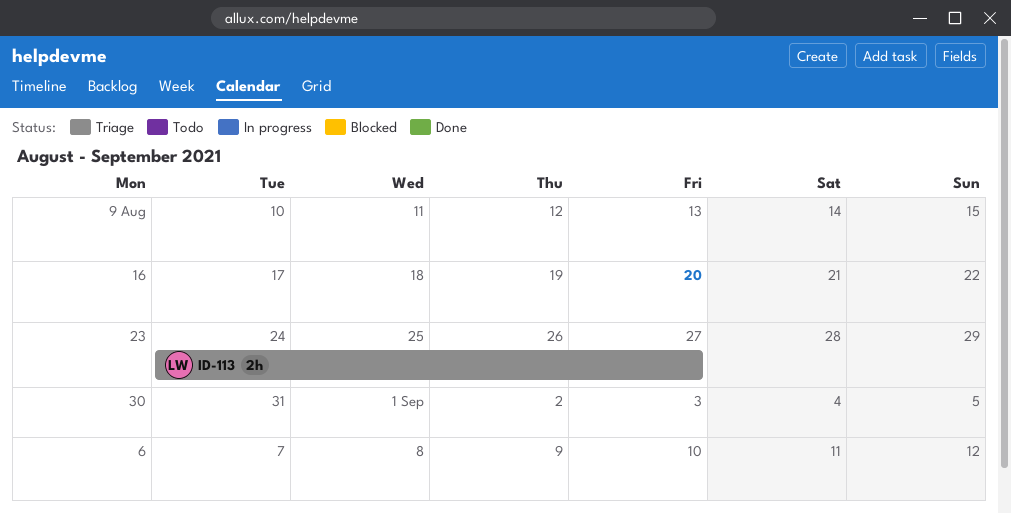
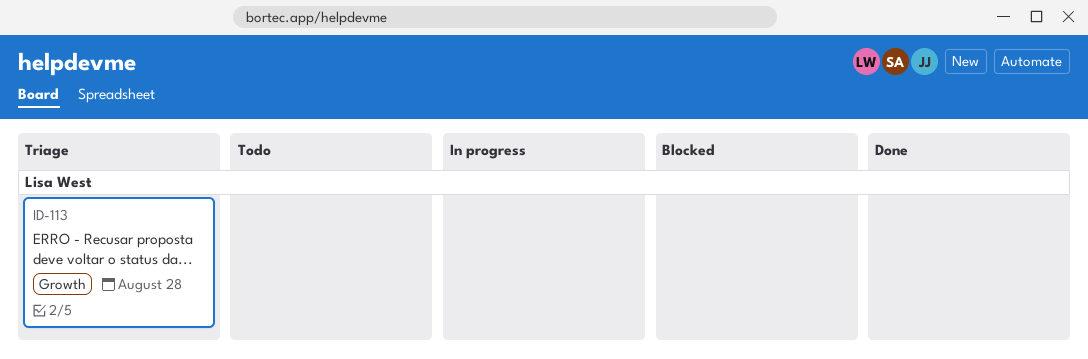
ID-113, due: Aug 27 -> Aug 28

